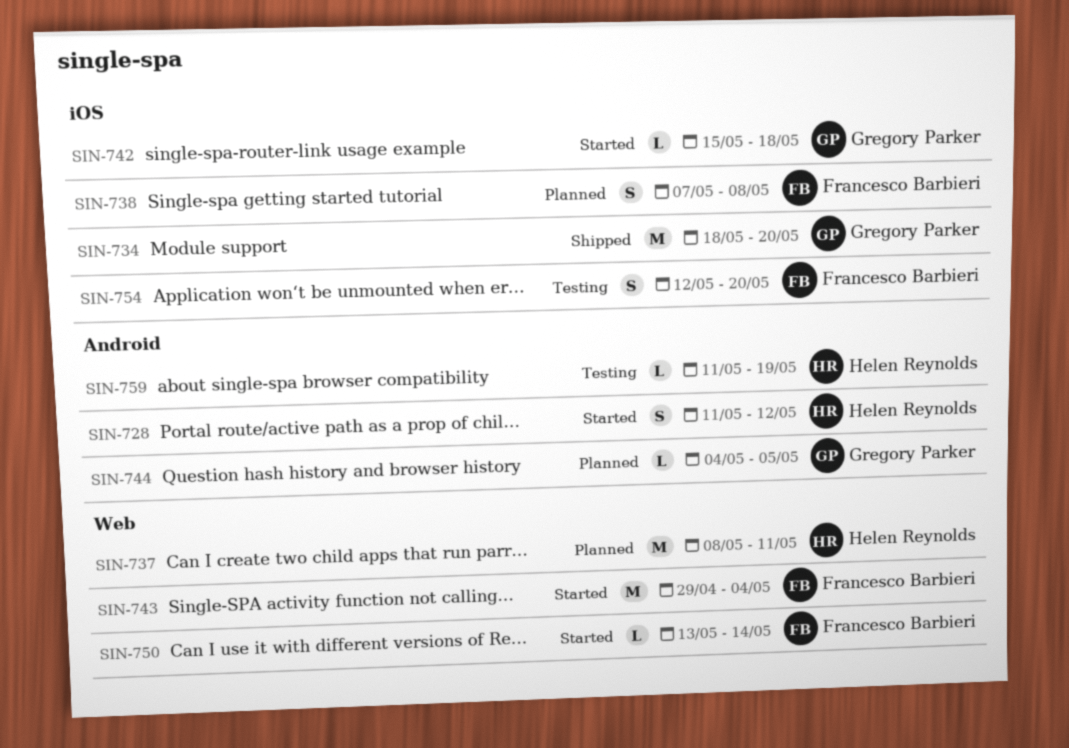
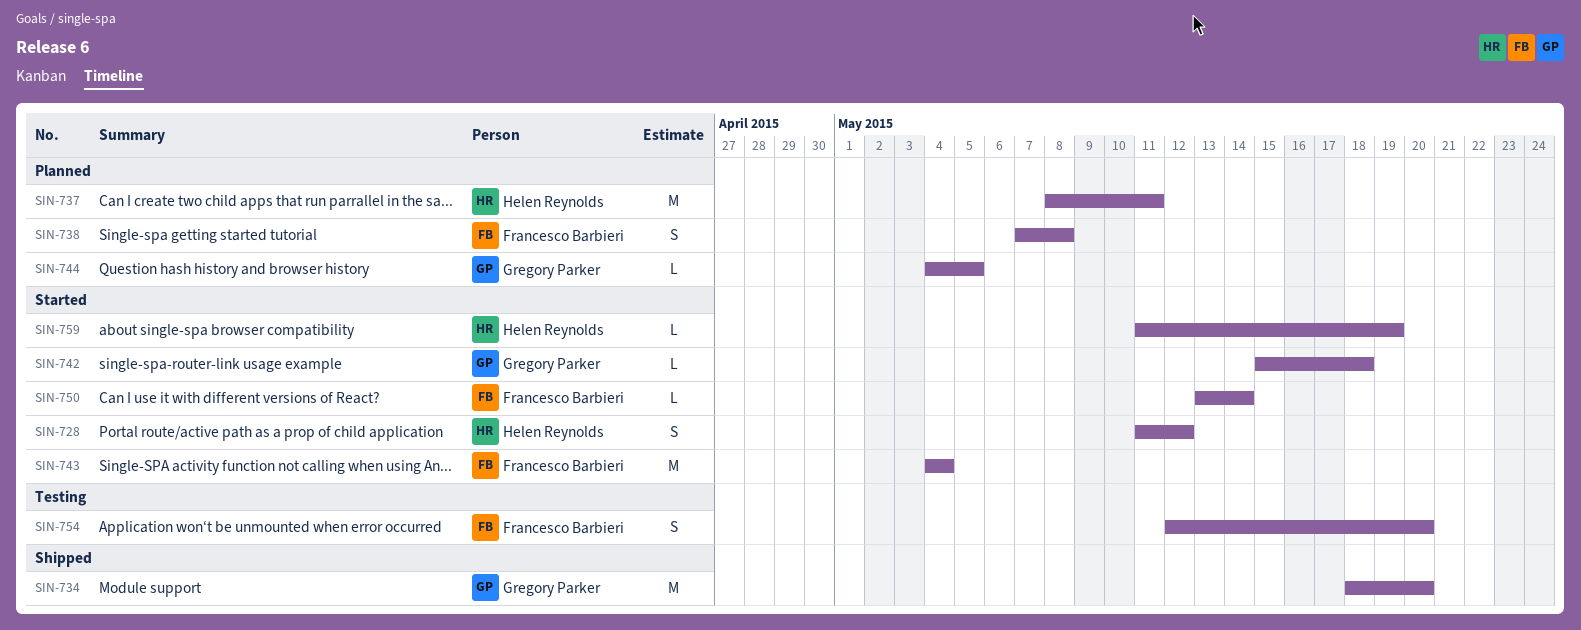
SIN-743, start: Apr 29 -> May 4
SIN-759, status: Testing -> Started

